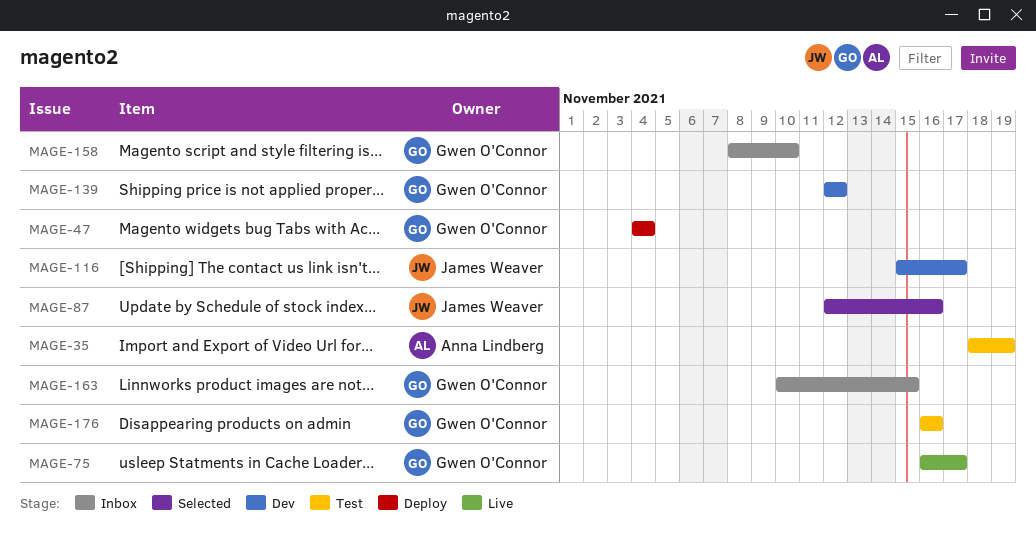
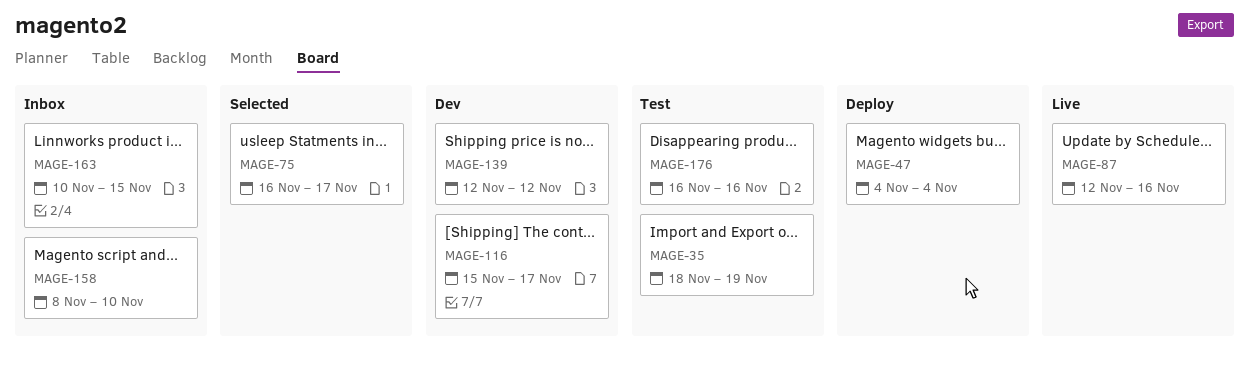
MAGE-75, status: Live -> Selected
MAGE-87, status: Selected -> Live

